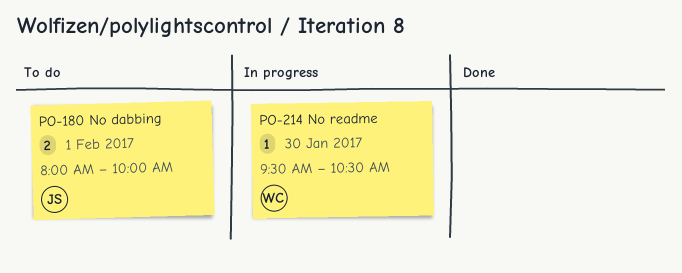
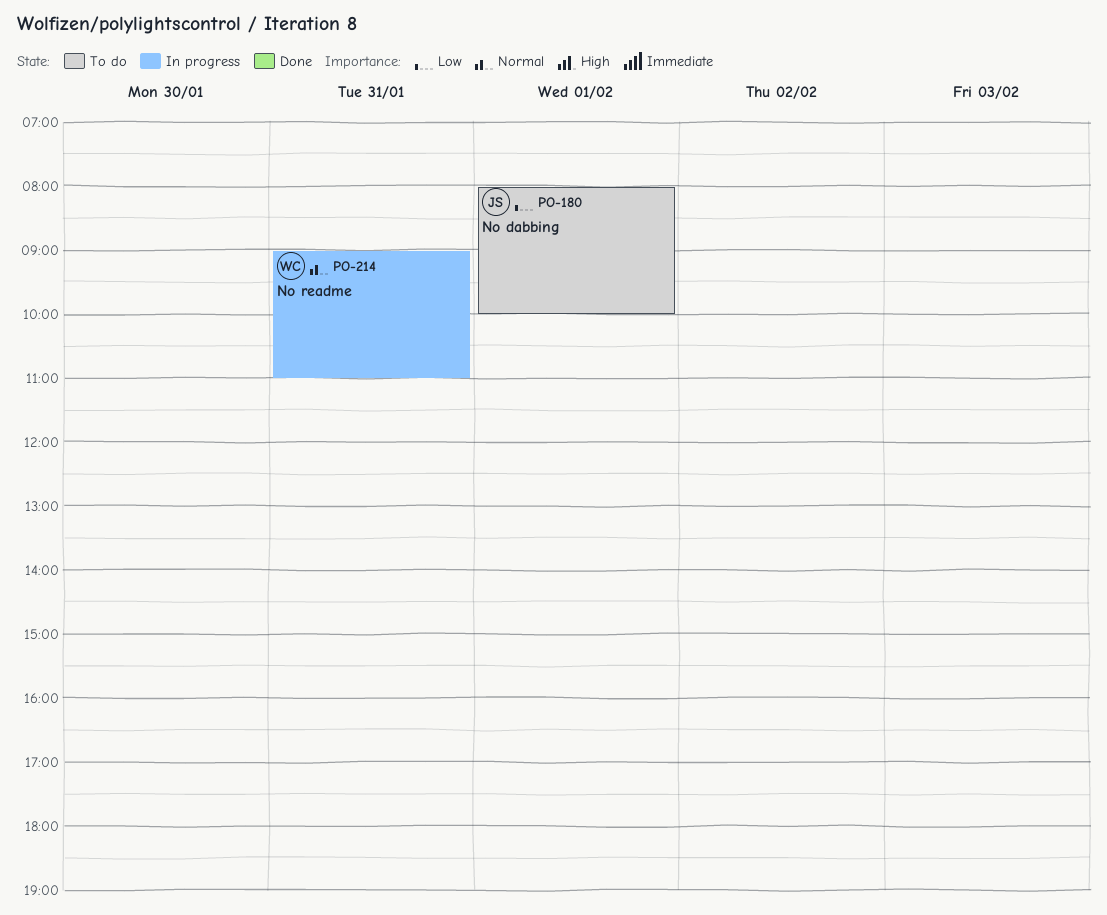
PO-214, day: Jan 30 -> Jan 31
PO-214, begins: 09:30 -> 09:00
PO-214, ends: 10:30 -> 11:00

